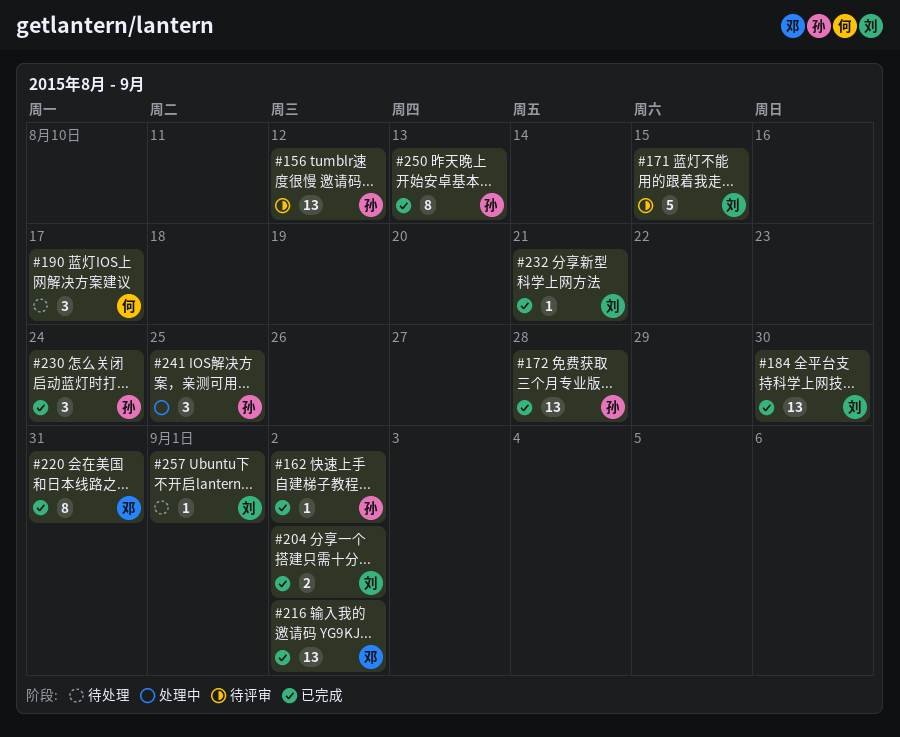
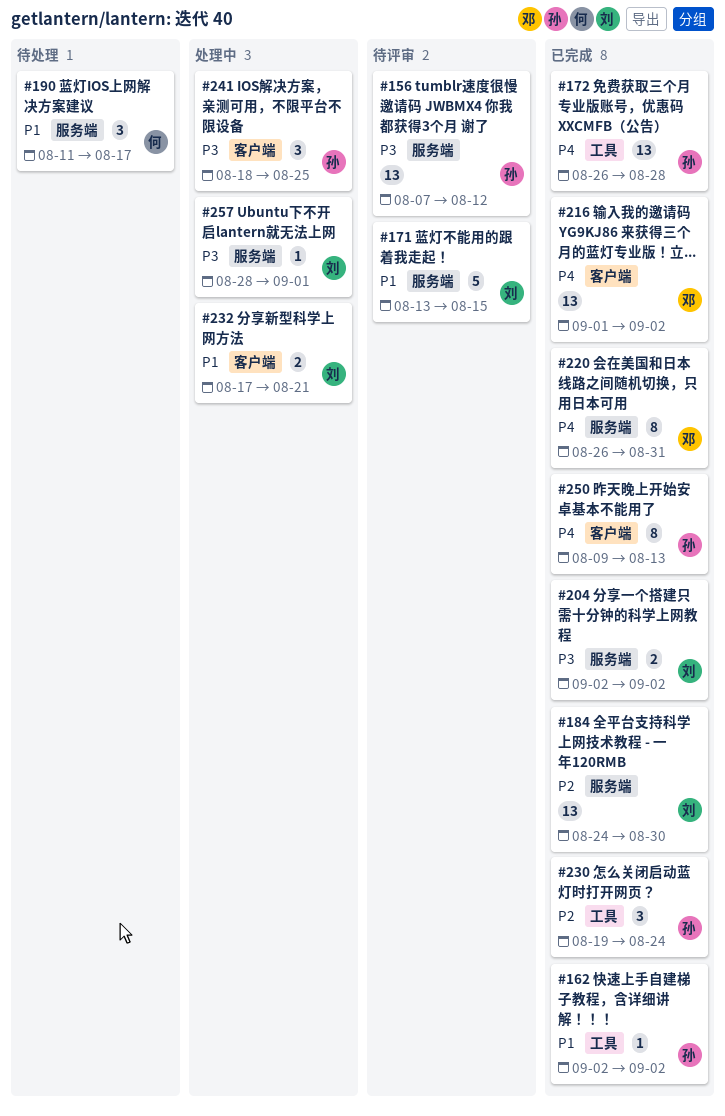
#232, status: 已完成 -> 处理中
#232, estimate: 1 -> 2
#257, status: 待处理 -> 处理中

